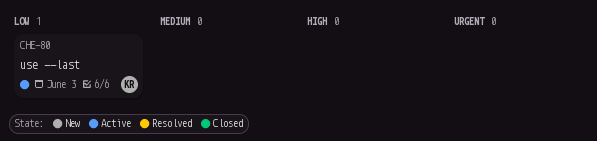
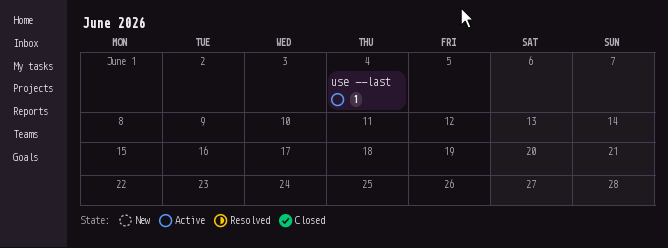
use --last, due: Jun 3 -> Jun 4

